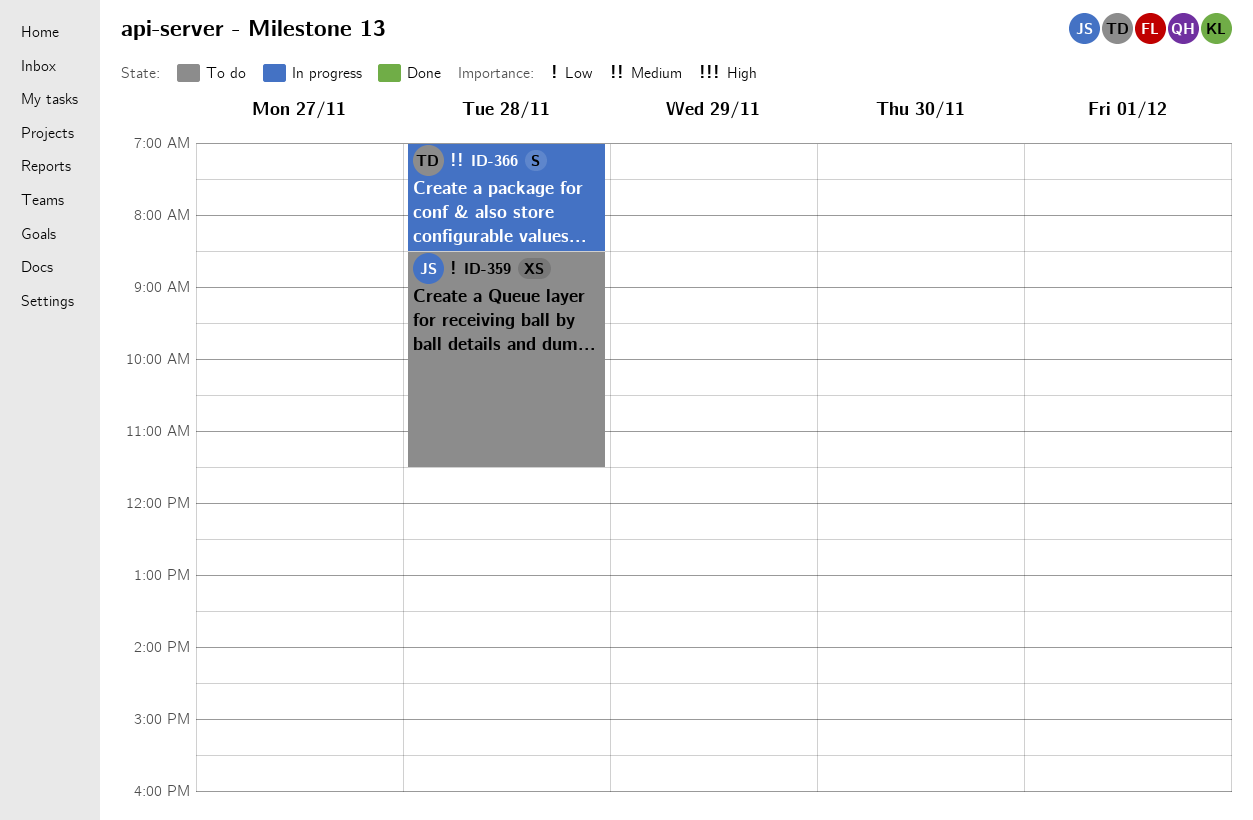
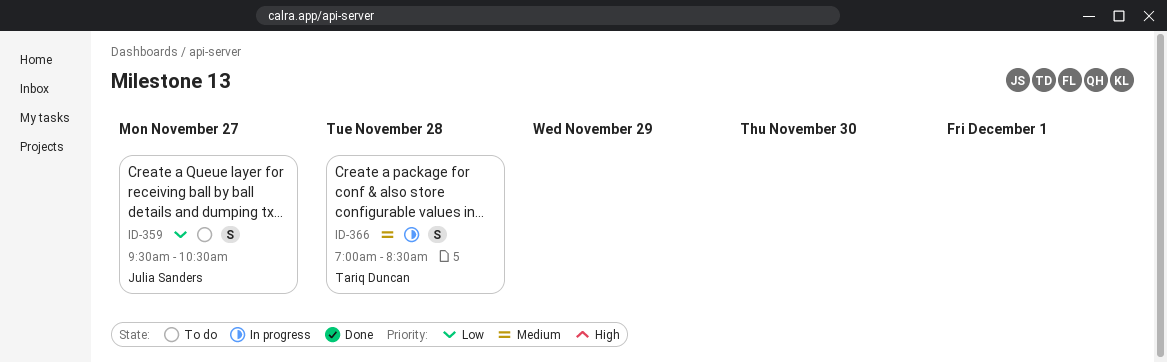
ID-359, estimate: XS -> S
ID-359, day: Nov 28 -> Nov 27
ID-359, begins: 08:30 -> 09:30
ID-359, ends: 11:30 -> 10:30

